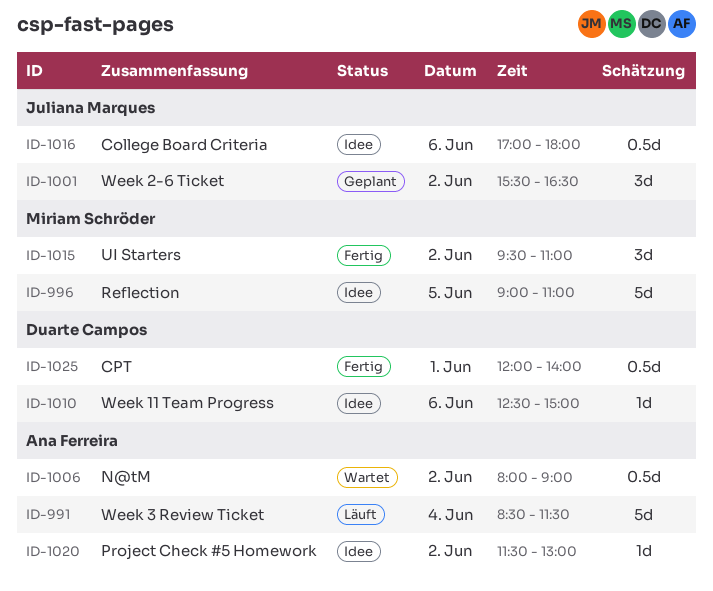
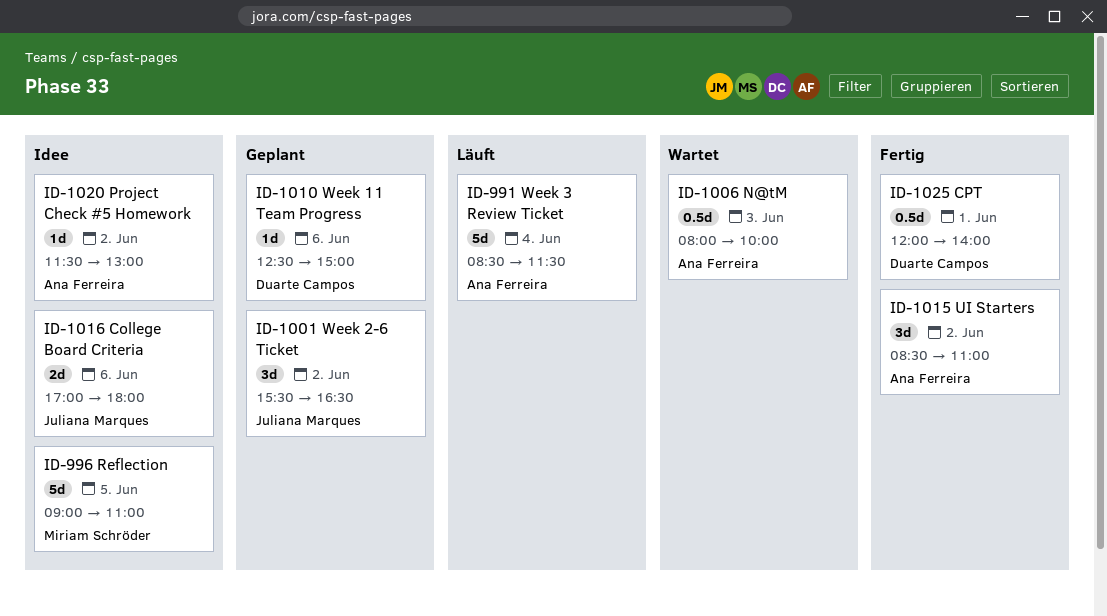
ID-1006, day: Jun 2 -> Jun 3
ID-1006, ends: 09:00 -> 10:00
ID-1010, status: Idee -> Geplant
ID-1015, owner: Miriam Schröder -> Ana Ferreira
ID-1015, begins: 09:30 -> 08:30
ID-1016, estimate: 0.5d -> 2d

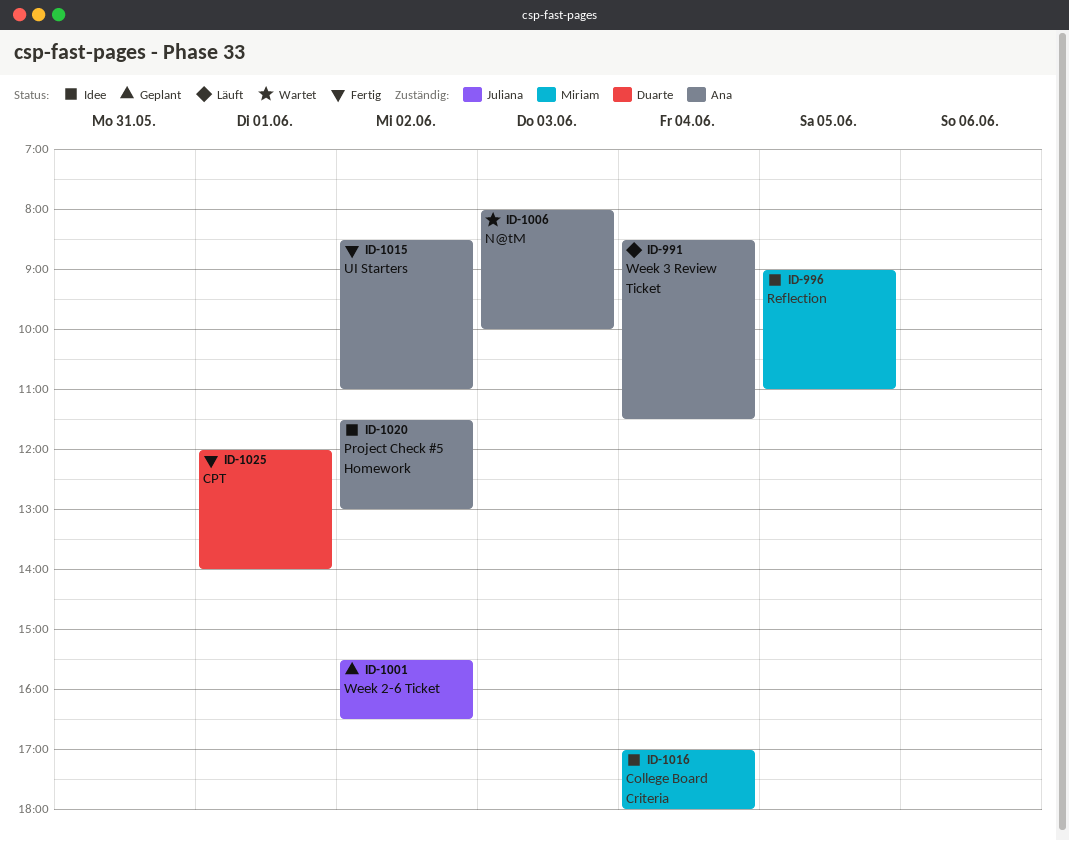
ID-1010: present -> none
ID-1016, owner: Juliana Marques -> Miriam Schröder
ID-1016, day: Jun 6 -> Jun 4

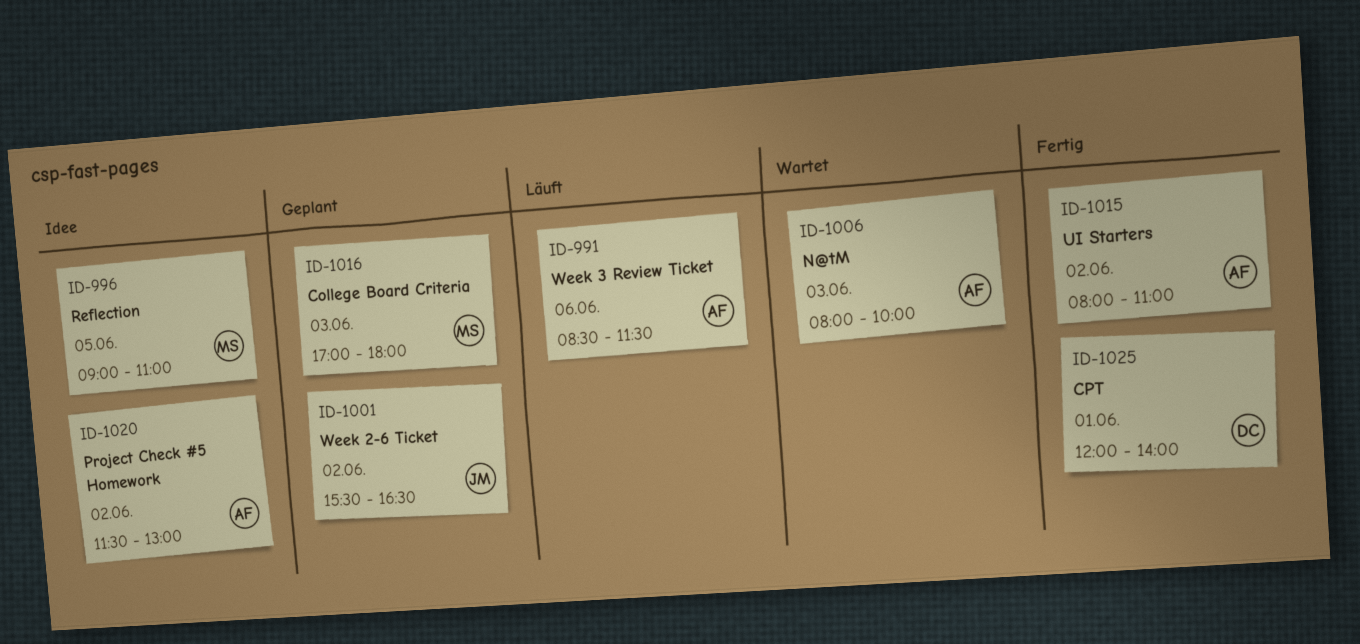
ID-991, day: Jun 4 -> Jun 6
ID-1015, begins: 08:30 -> 08:00
ID-1016, status: Idee -> Geplant
ID-1016, day: Jun 4 -> Jun 3

